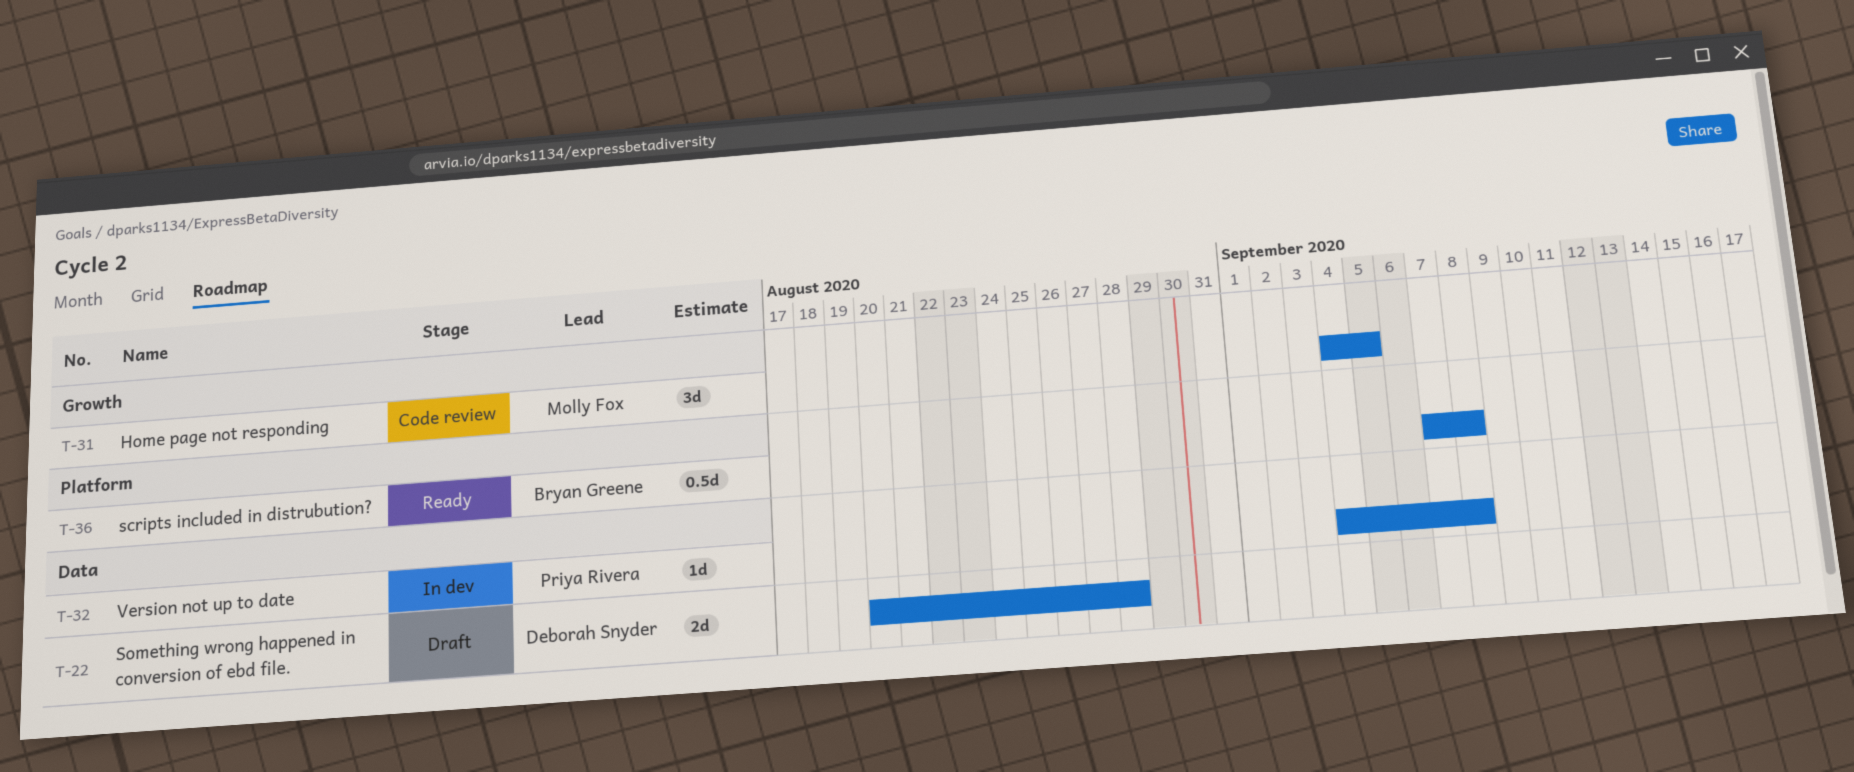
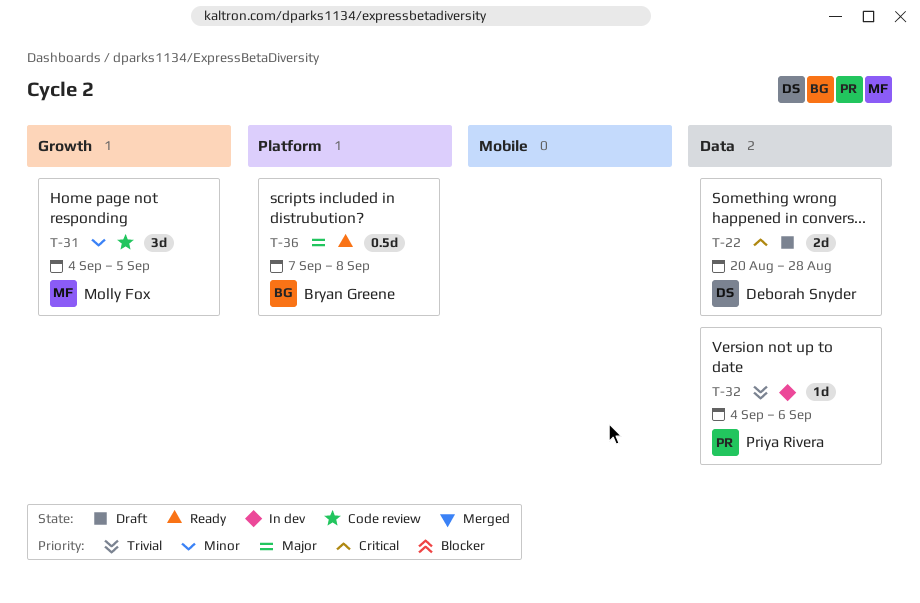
T-32, due: Sep 8 -> Sep 6

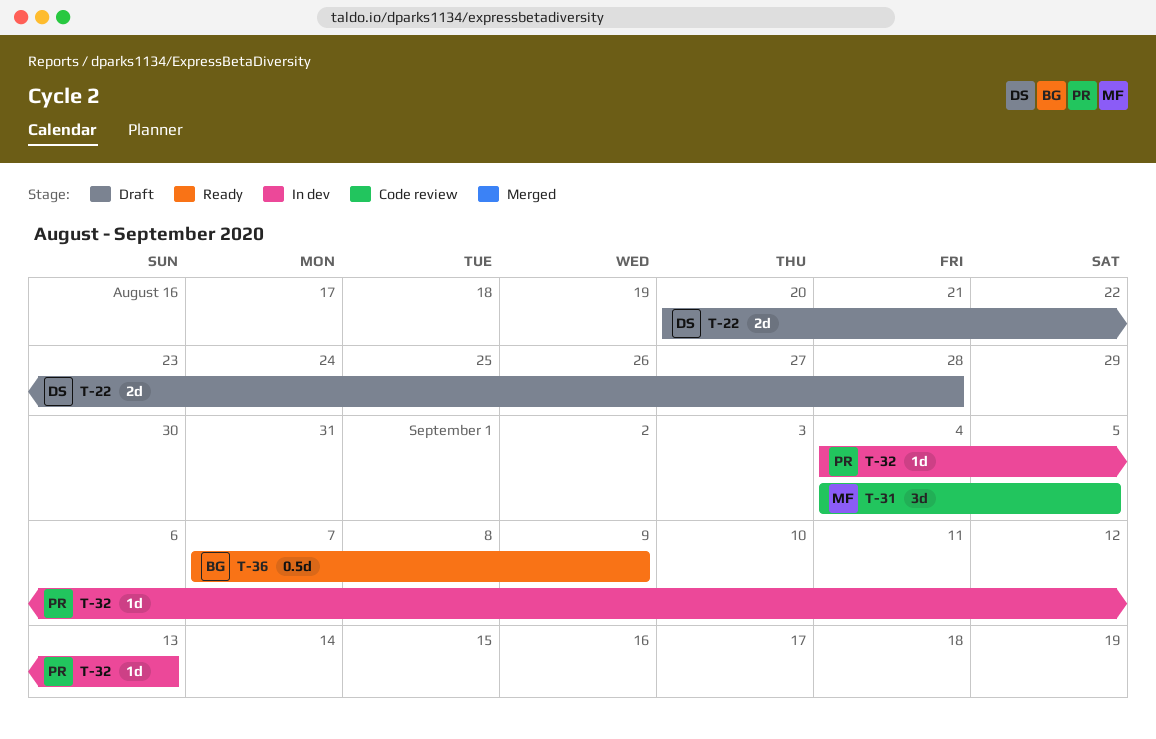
T-32, due: Sep 6 -> Sep 13
T-36, due: Sep 8 -> Sep 9

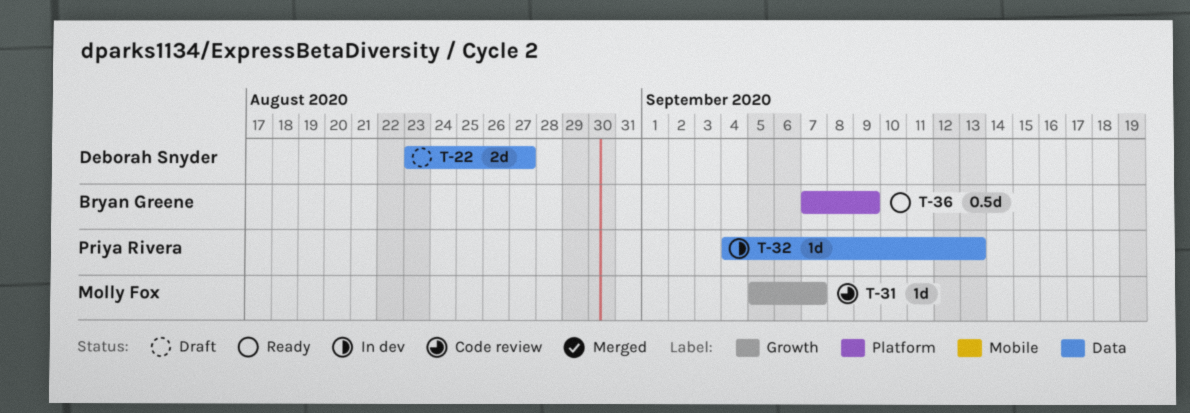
T-22, start: Aug 20 -> Aug 23
T-22, due: Aug 28 -> Aug 27
T-31, estimate: 3d -> 1d
T-31, start: Sep 4 -> Sep 5
T-31, due: Sep 5 -> Sep 7

